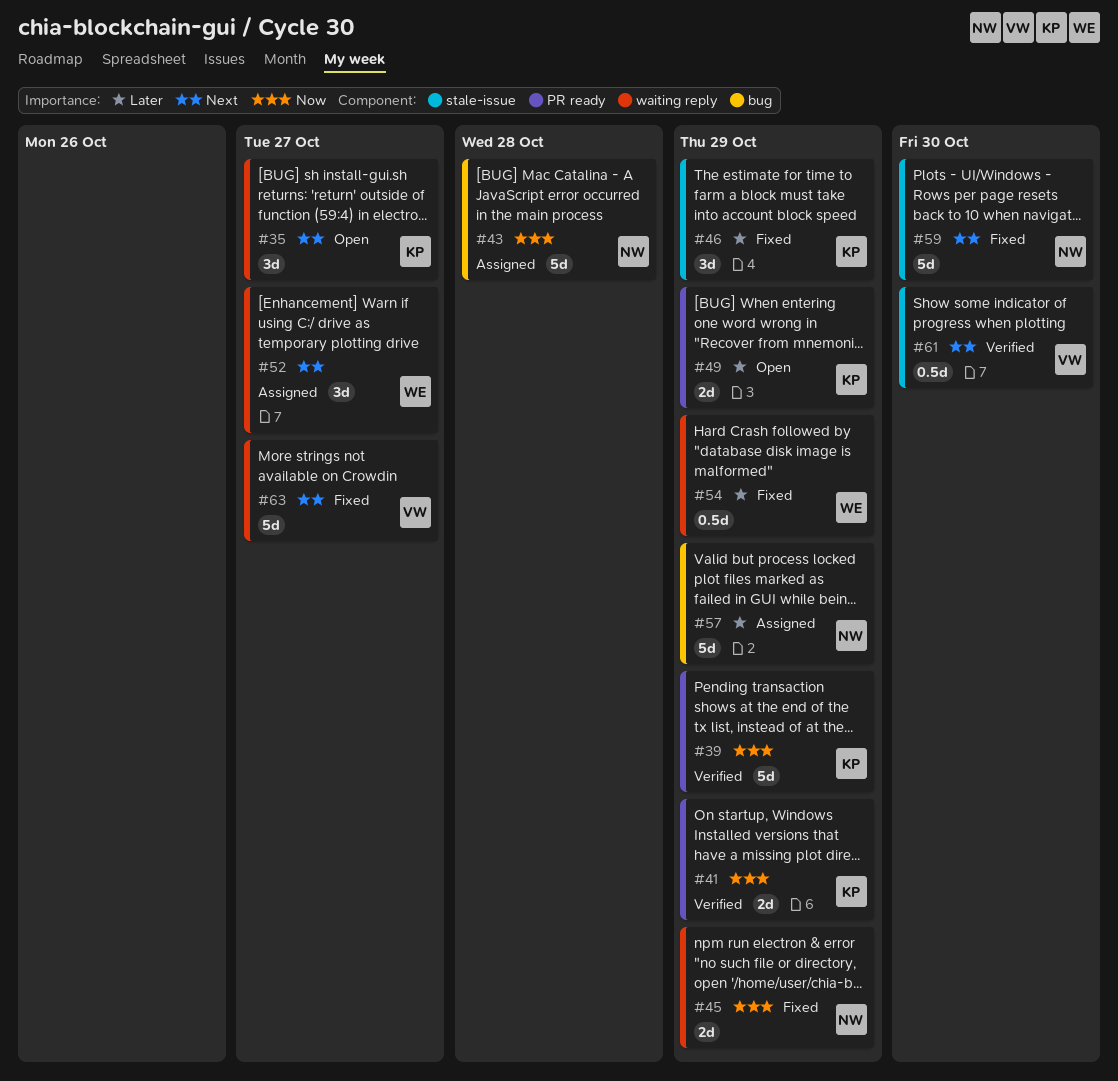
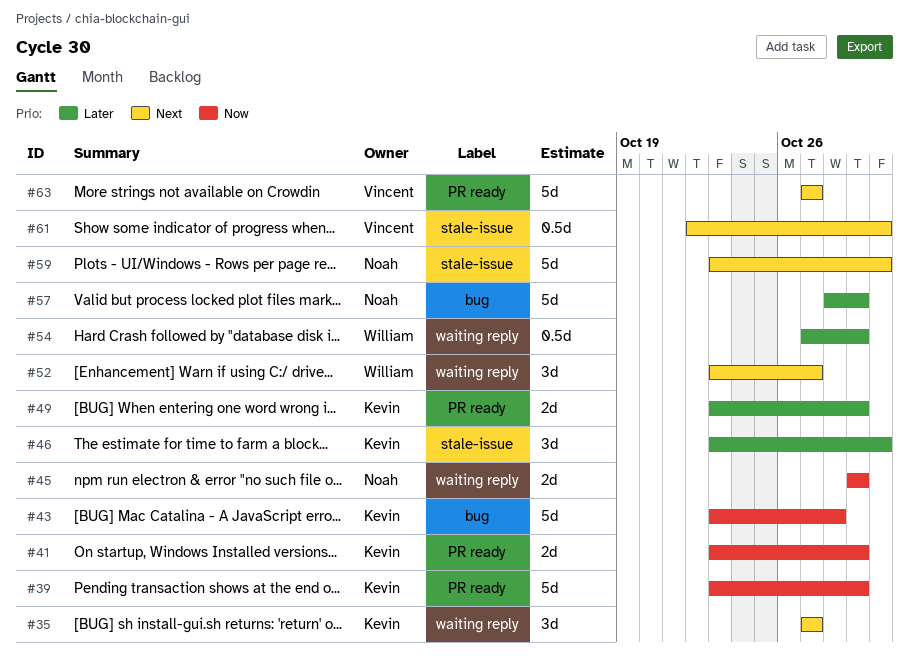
#43, owner: Noah -> Kevin
#46, due: Oct 29 -> Oct 30
#63, label: waiting reply -> PR ready

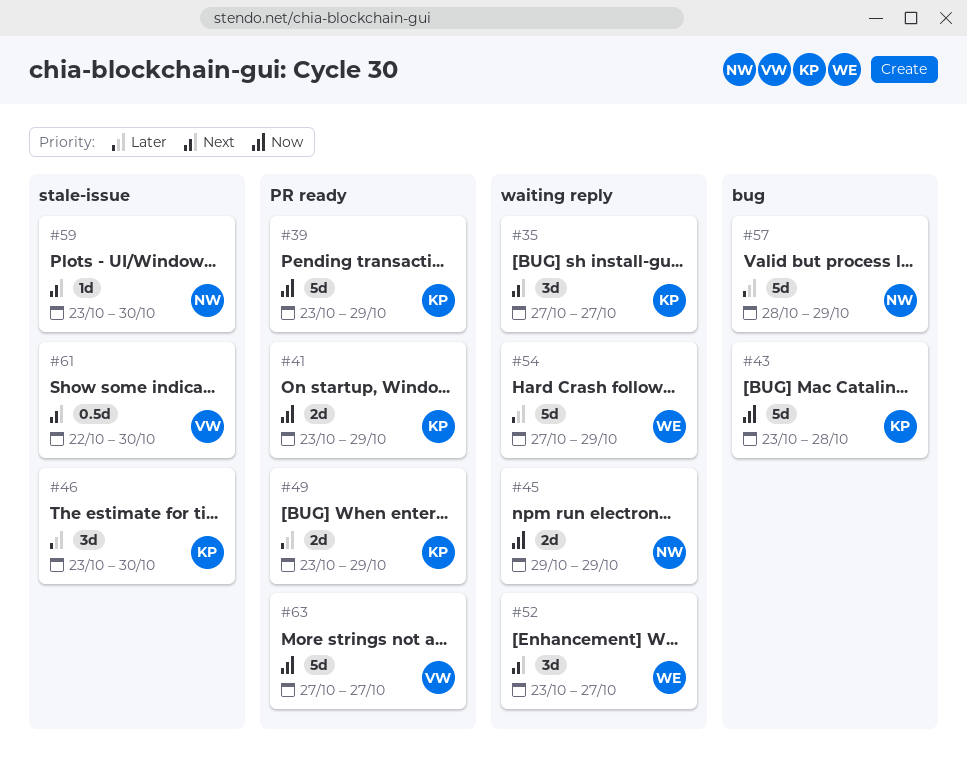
#54, estimate: 0.5d -> 5d
#59, estimate: 5d -> 1d
#63, priority: Next -> Now

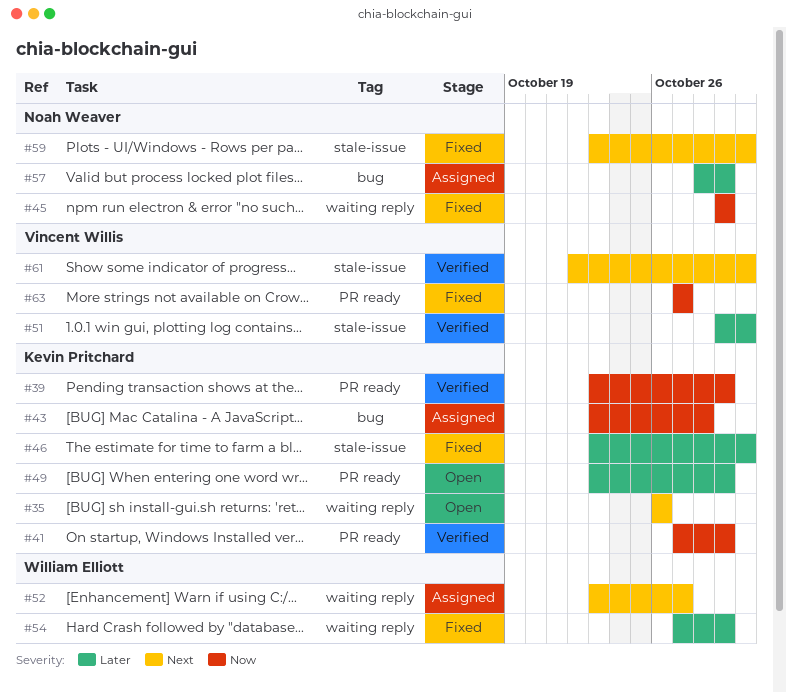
#35, start: Oct 27 -> Oct 26
#35, due: Oct 27 -> Oct 26
#41, start: Oct 23 -> Oct 27
#51: none -> present

